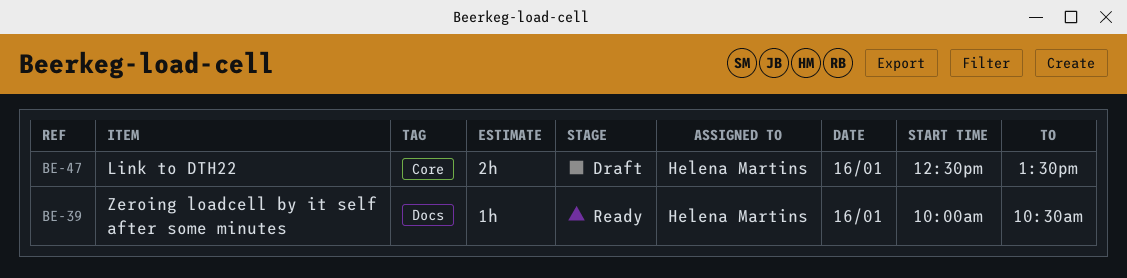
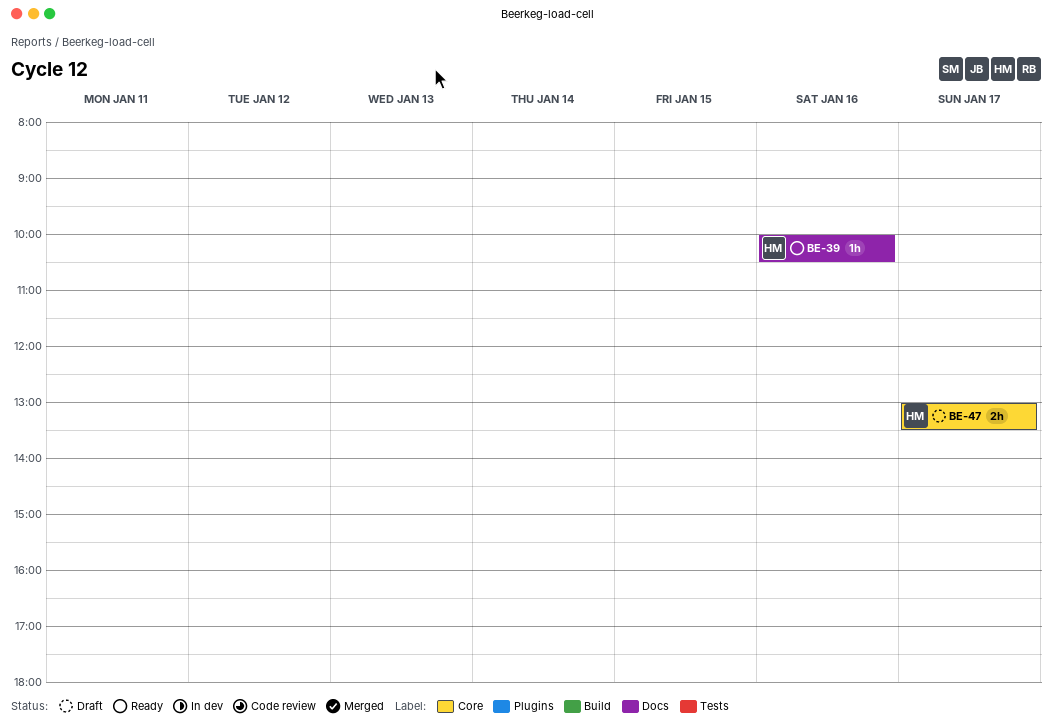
BE-47, day: Jan 16 -> Jan 17
BE-47, begins: 12:30 -> 13:00

